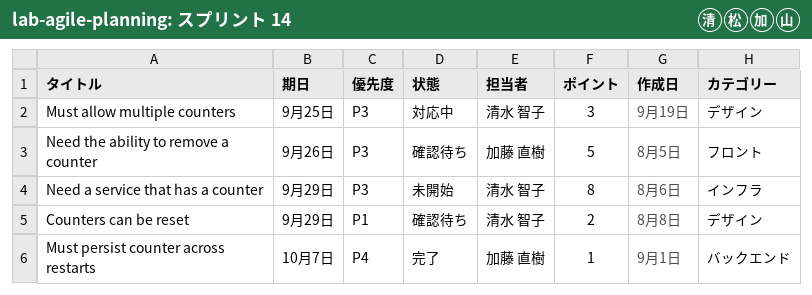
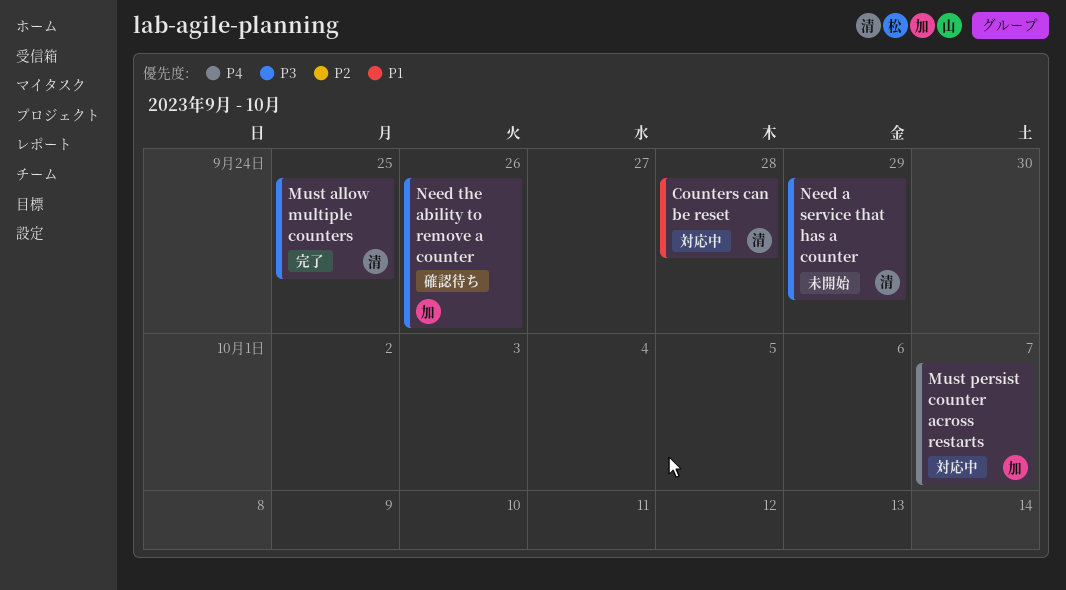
Counters can be reset, status: 確認待ち -> 対応中
Counters can be reset, due: Sep 29 -> Sep 28
Must allow multiple counters, status: 対応中 -> 完了
Must persist counter across restarts, status: 完了 -> 対応中

